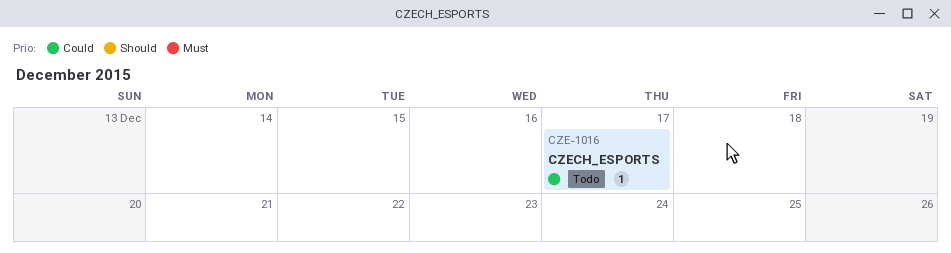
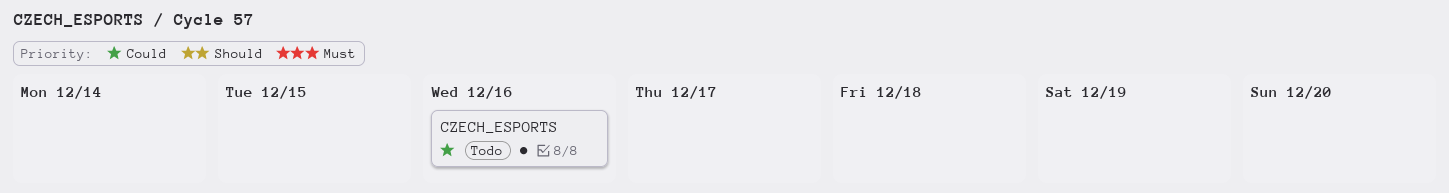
CZECH_ESPORTS, due: Dec 17 -> Dec 16

